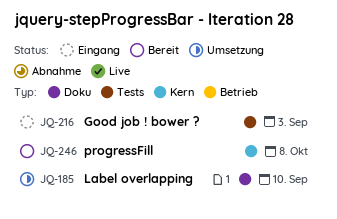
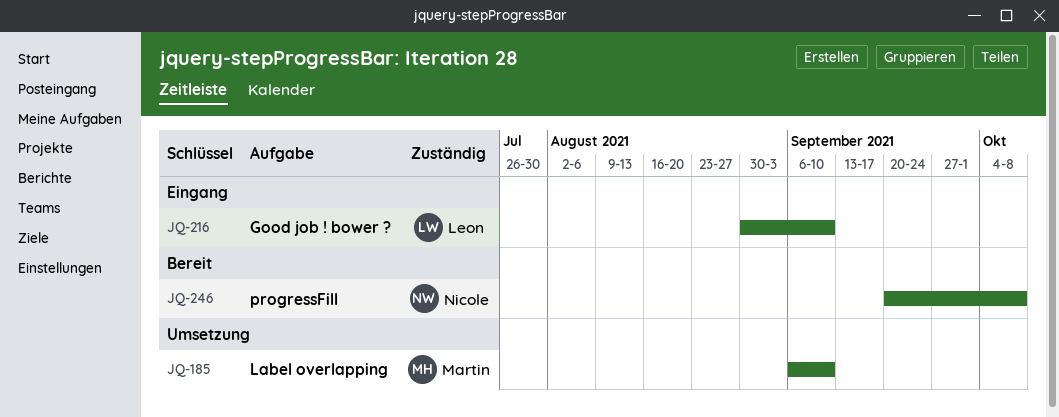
JQ-216, due: Sep 3 -> Sep 10

